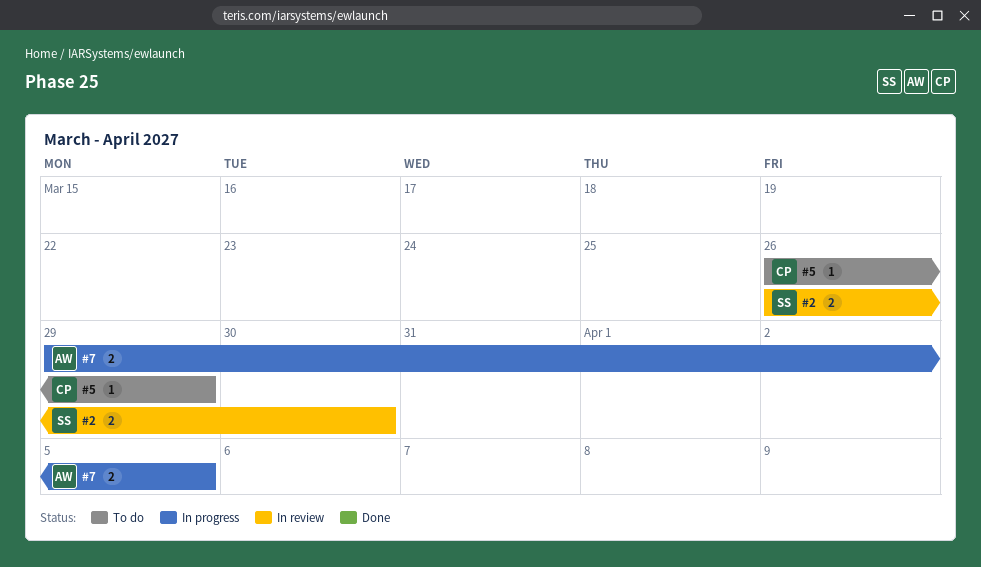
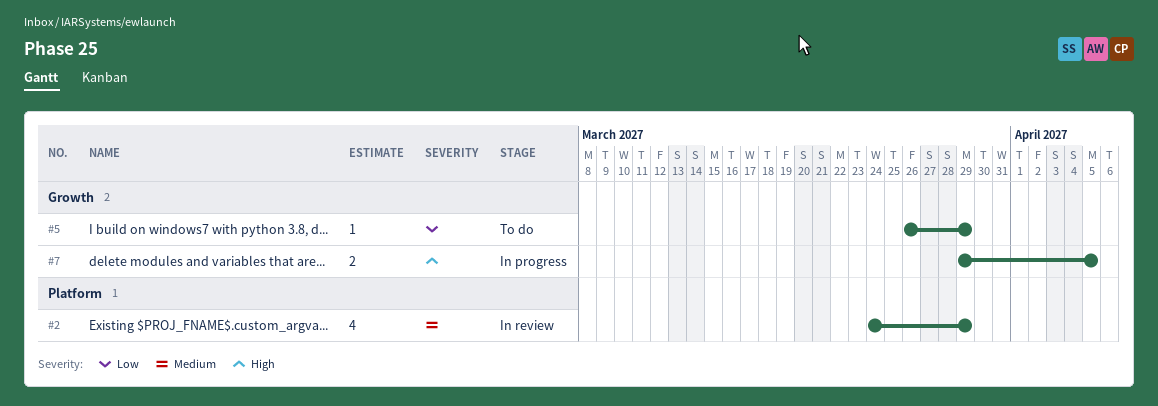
#2, estimate: 2 -> 4
#2, start: Mar 26 -> Mar 24
#2, due: Mar 30 -> Mar 29

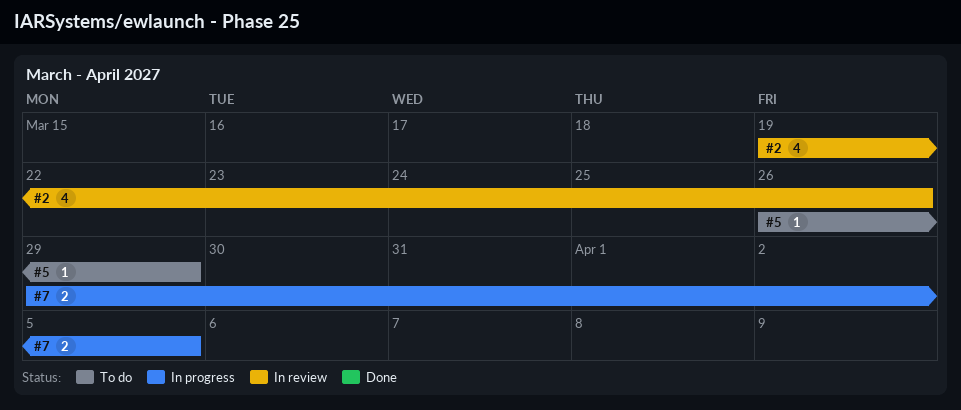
#2, start: Mar 24 -> Mar 19
#2, due: Mar 29 -> Mar 26

